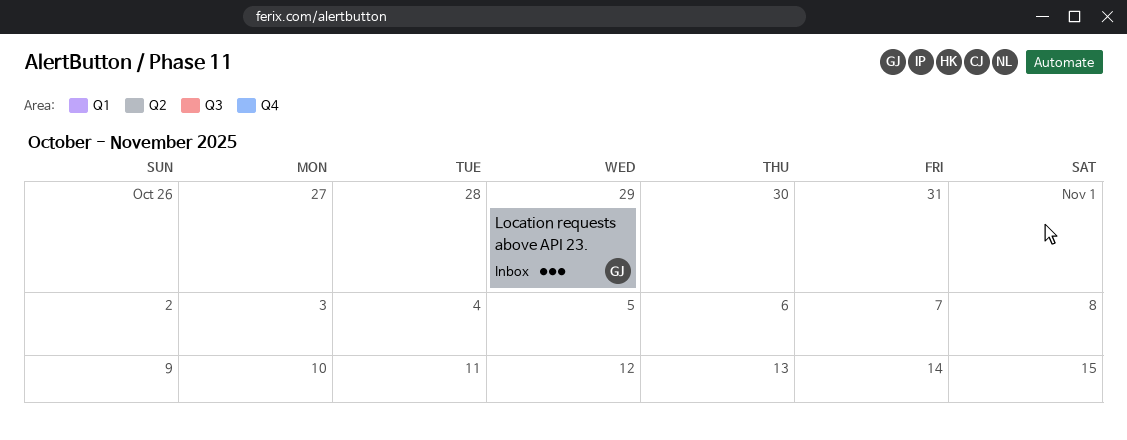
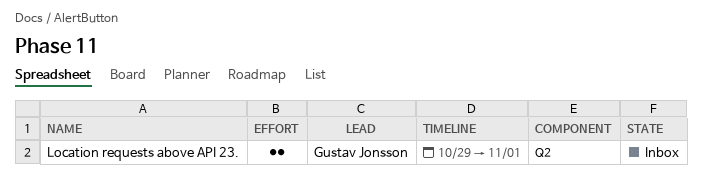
Location requests above API 23., estimate: 3 -> 2
Location requests above API 23., due: Oct 29 -> Nov 1

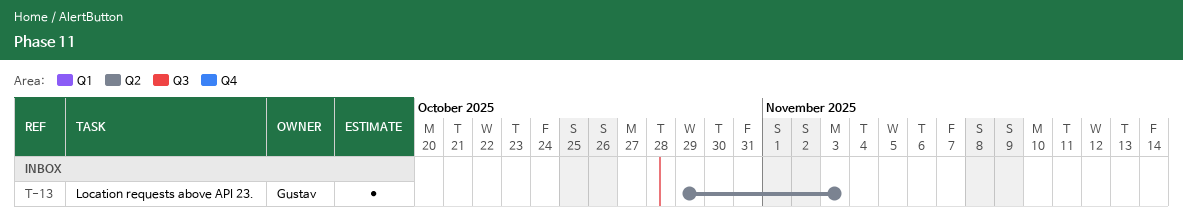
Location requests above API 23., estimate: 2 -> 1
Location requests above API 23., due: Nov 1 -> Nov 3

